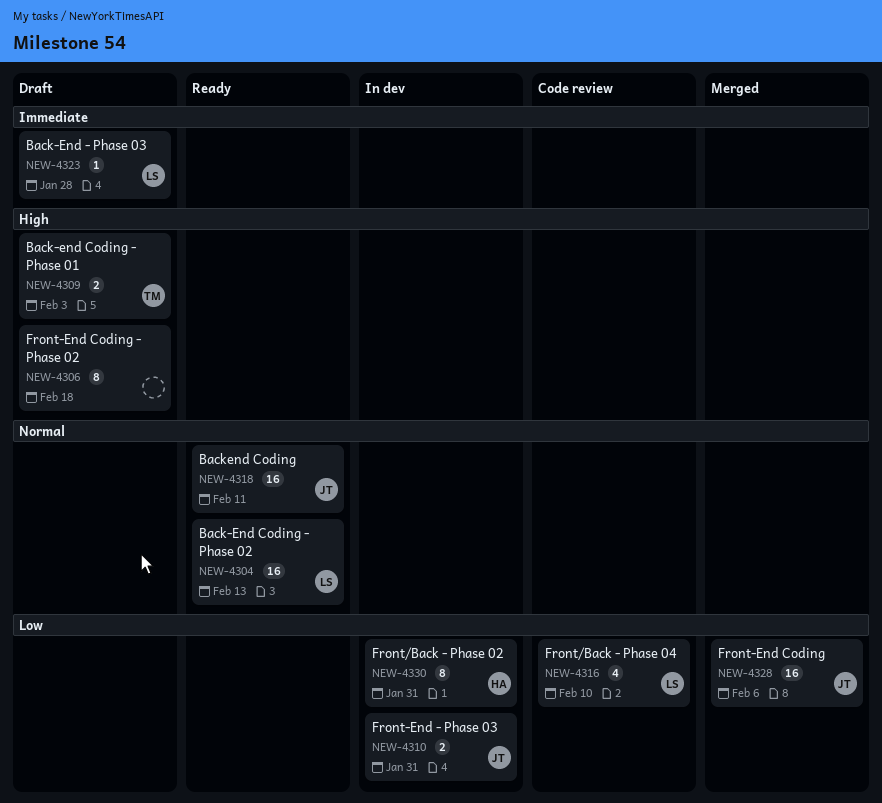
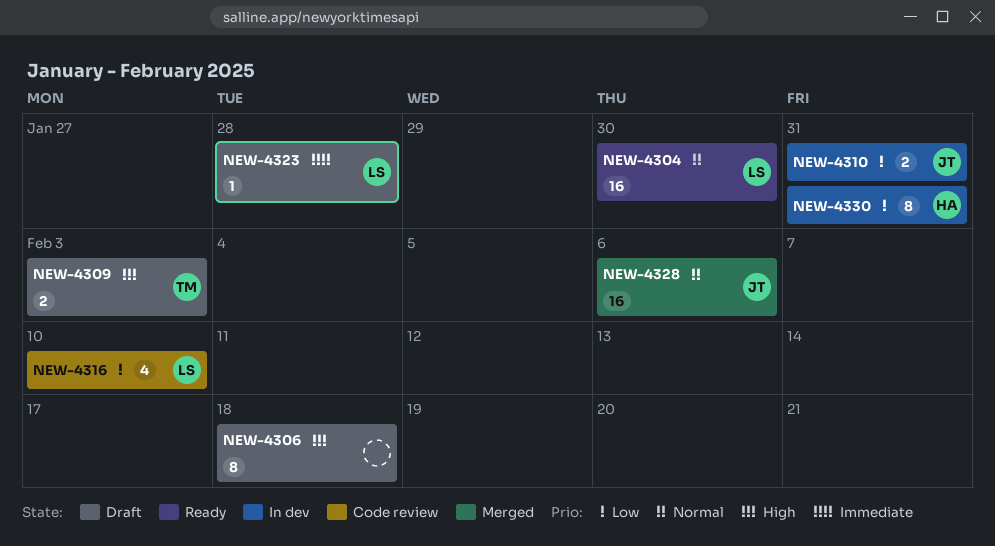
NEW-4304, due: Feb 13 -> Jan 30
NEW-4318: present -> none
NEW-4328, priority: Low -> Normal

